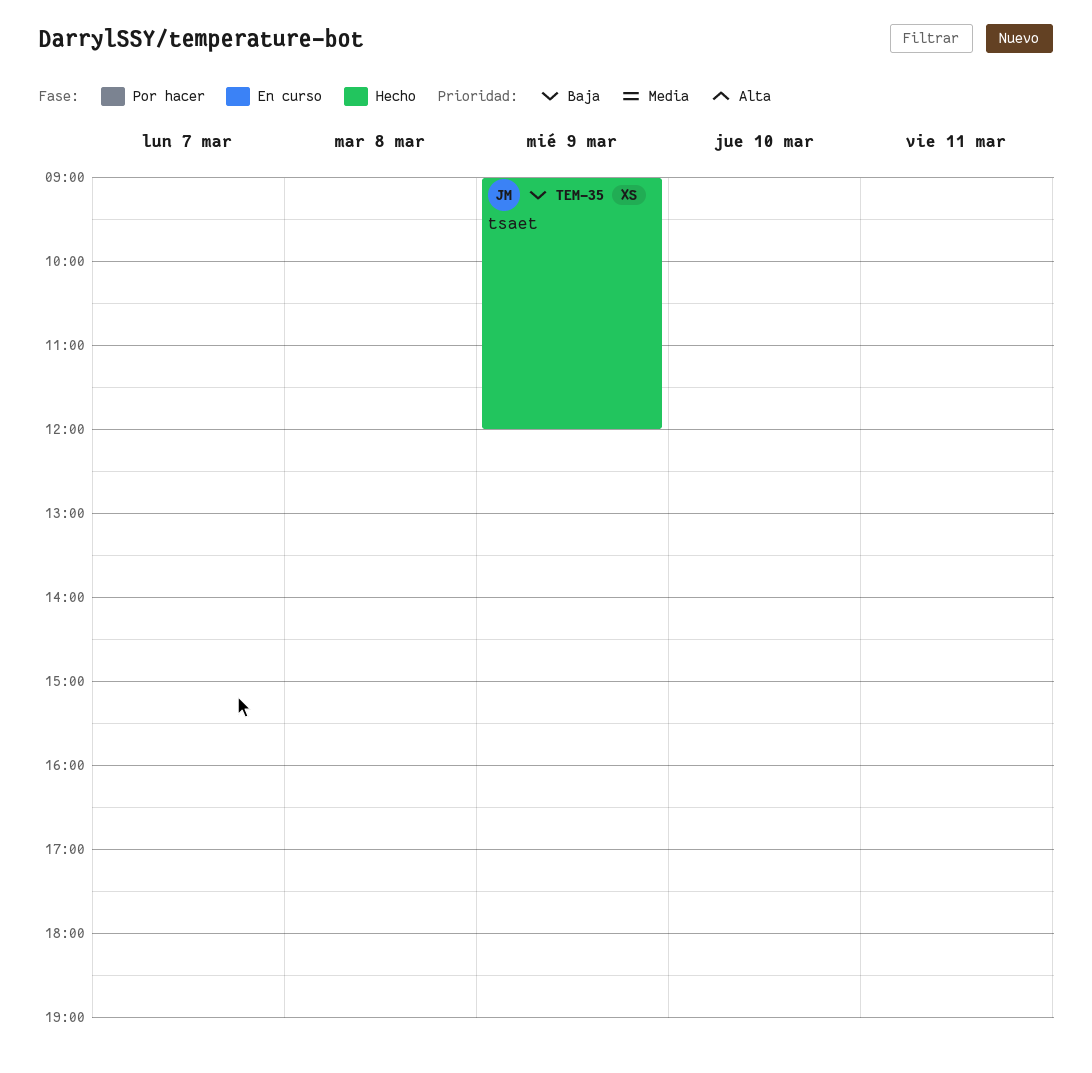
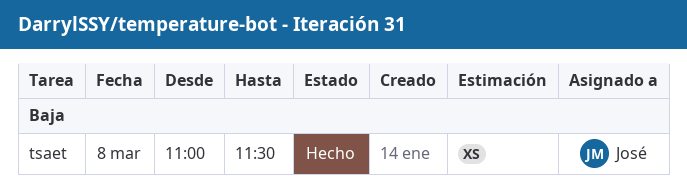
tsaet, day: Mar 9 -> Mar 8
tsaet, begins: 09:00 -> 11:00
tsaet, ends: 12:00 -> 11:30

